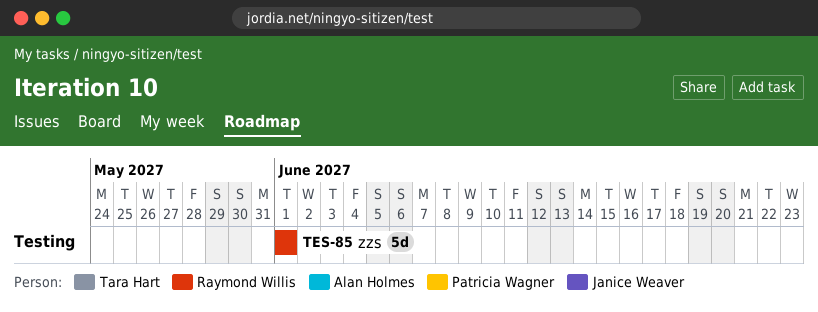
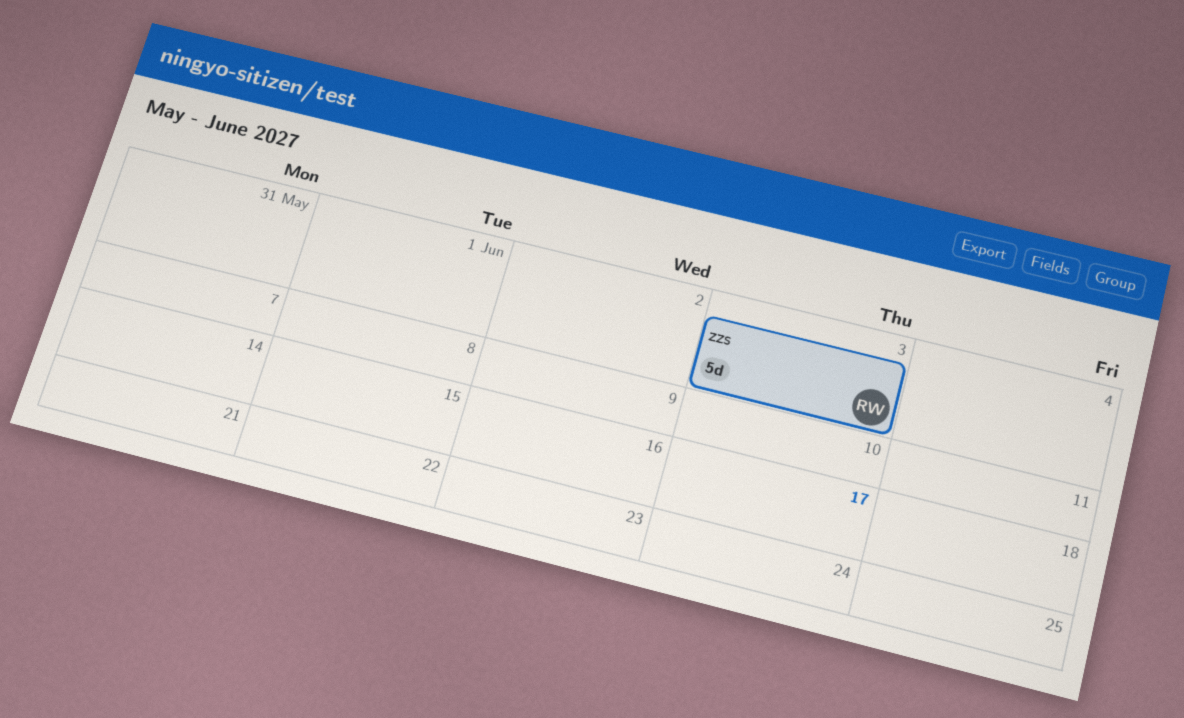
zzs, due: Jun 1 -> Jun 3

